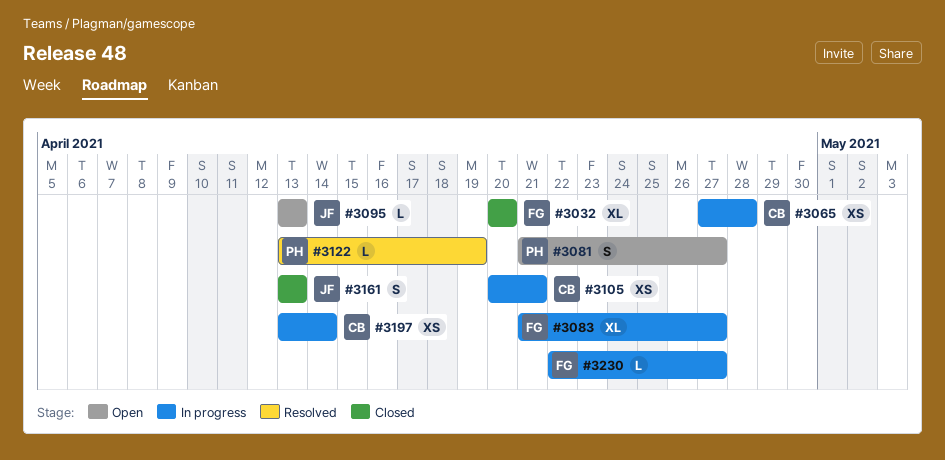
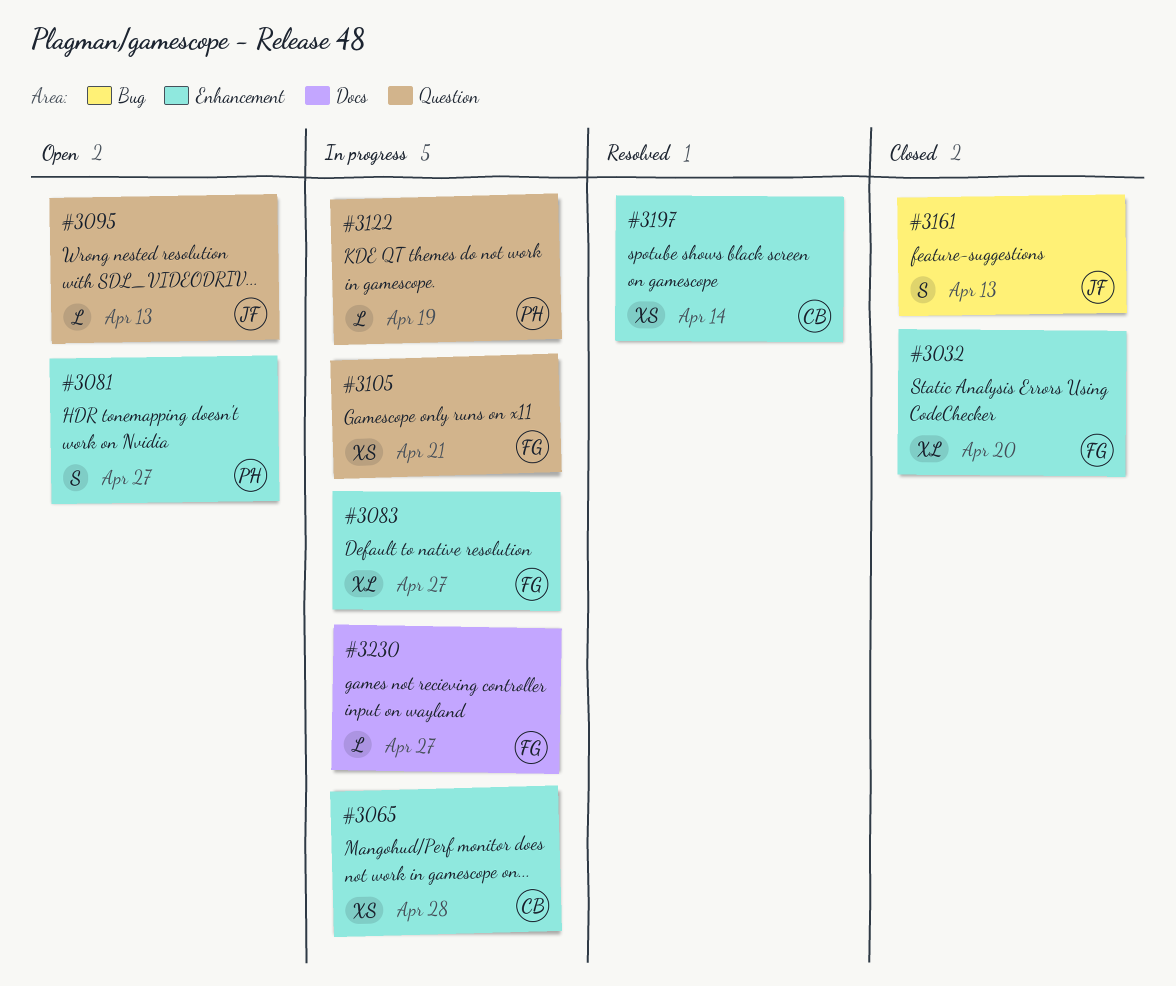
#3105, owner: CB -> FG
#3122, status: Resolved -> In progress
#3197, status: In progress -> Resolved

